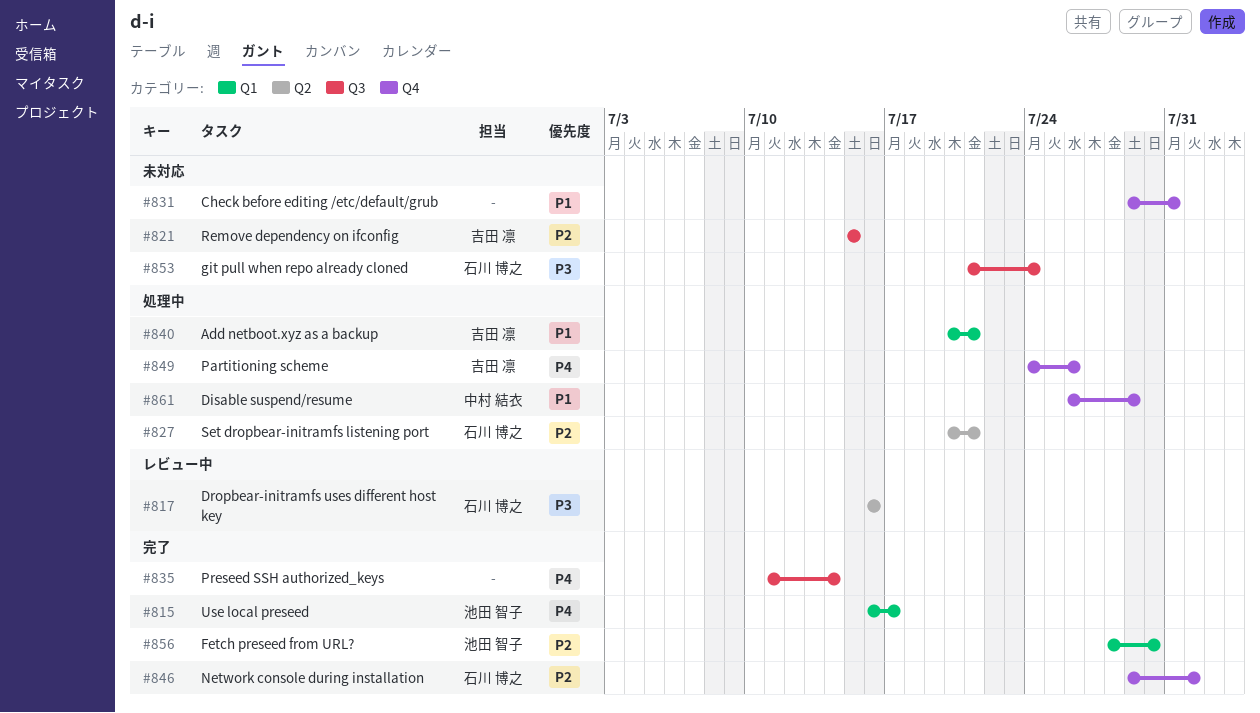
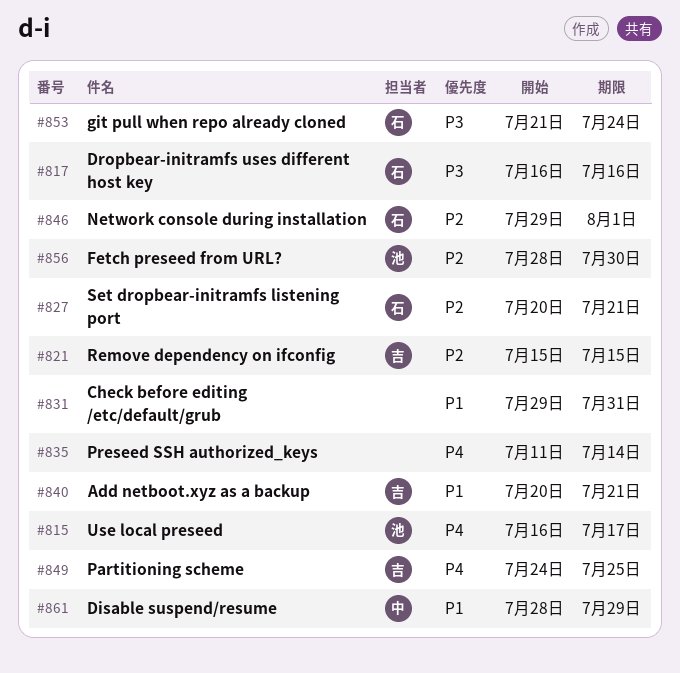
#849, due: Jul 26 -> Jul 25
#861, start: Jul 26 -> Jul 28

